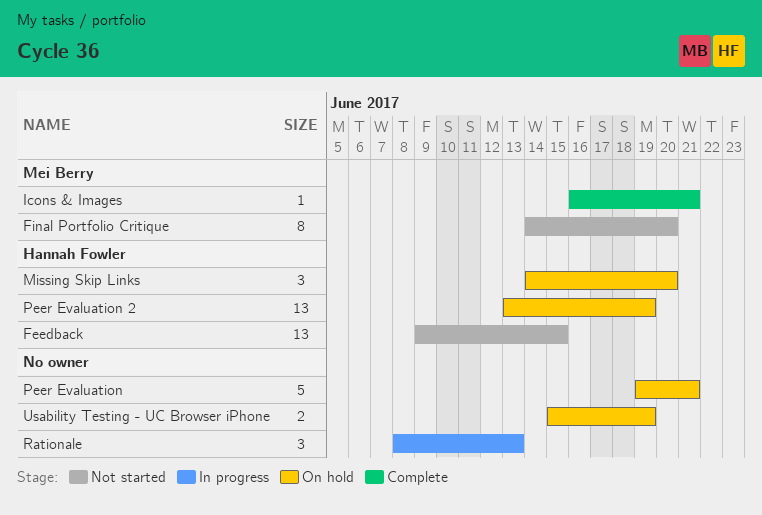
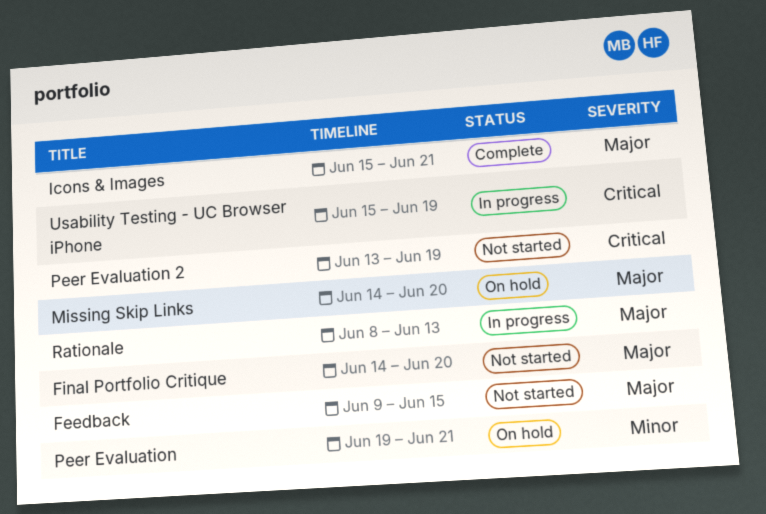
Icons & Images, start: Jun 16 -> Jun 15
Peer Evaluation 2, status: On hold -> Not started
Usability Testing - UC Browser iPhone, status: On hold -> In progress

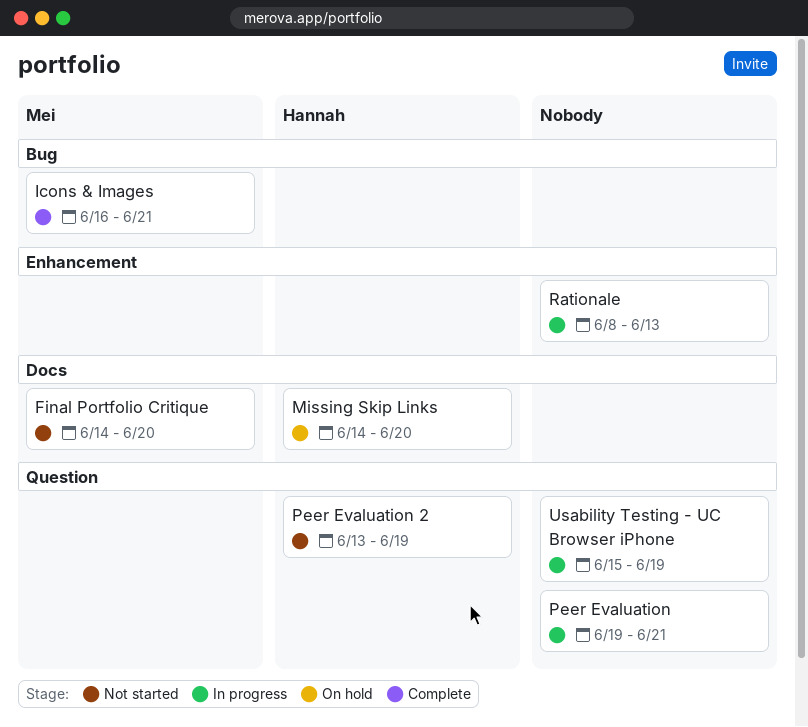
Feedback: present -> none
Icons & Images, start: Jun 15 -> Jun 16
Peer Evaluation, status: On hold -> In progress

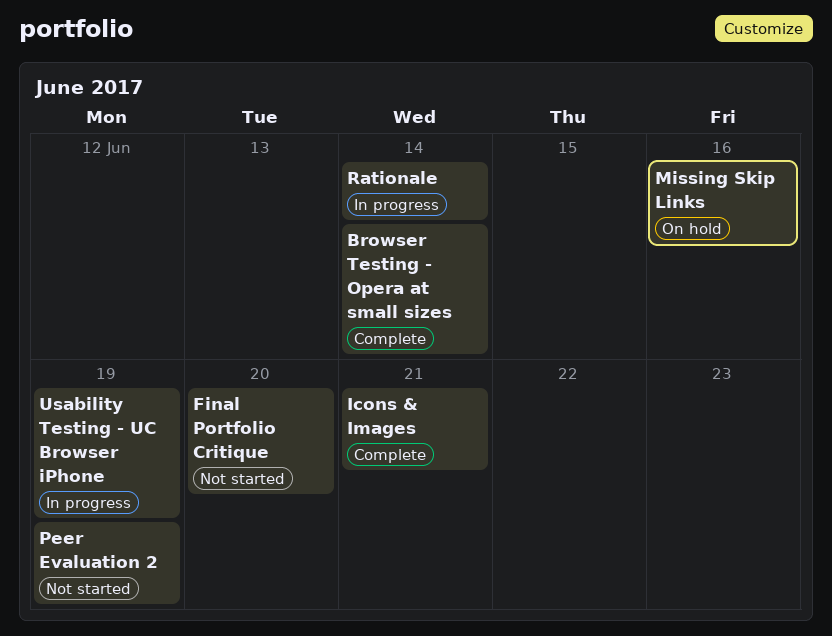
Browser Testing - Opera at small sizes: none -> present
Missing Skip Links, due: Jun 20 -> Jun 16
Peer Evaluation: present -> none
Rationale, due: Jun 13 -> Jun 14

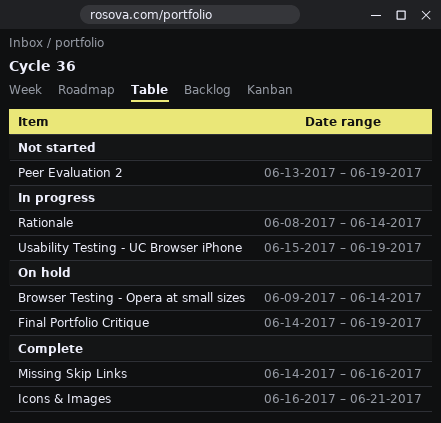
Browser Testing - Opera at small sizes, status: Complete -> On hold
Final Portfolio Critique, status: Not started -> On hold
Final Portfolio Critique, due: Jun 20 -> Jun 19
Missing Skip Links, status: On hold -> Complete

